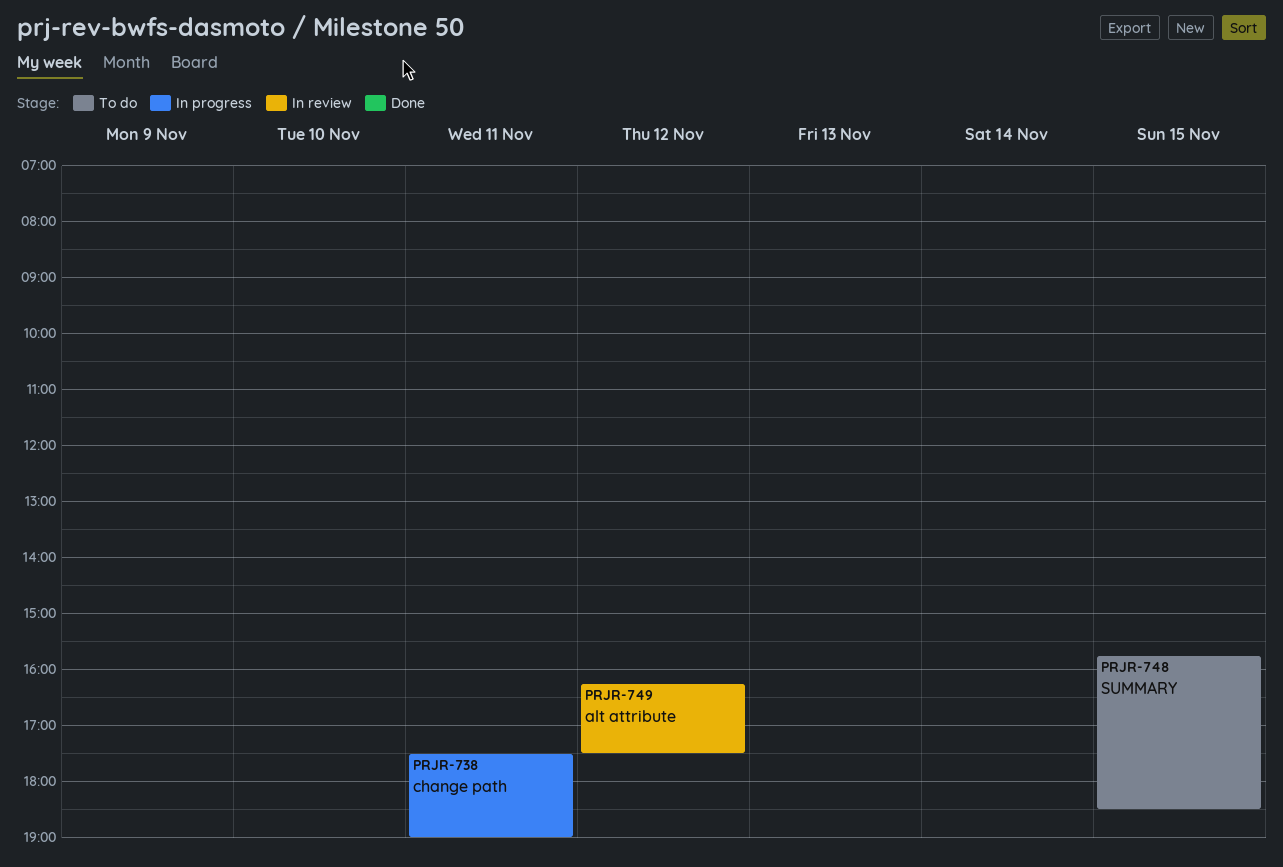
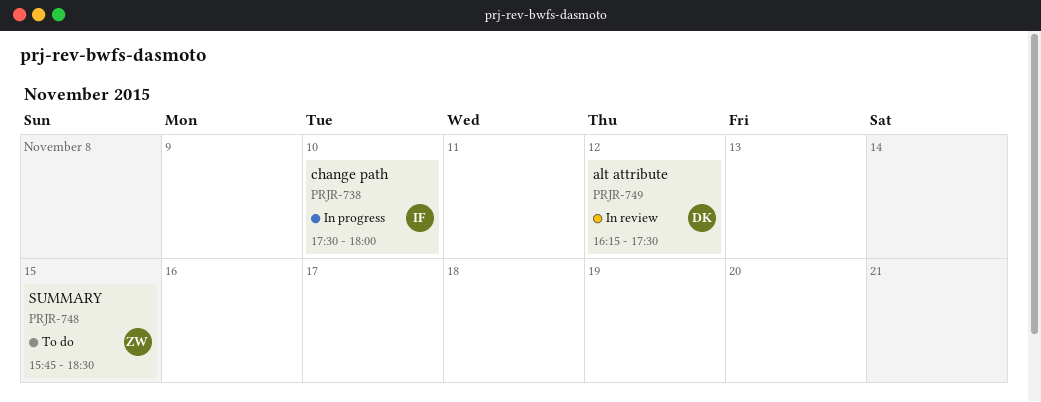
PRJR-738, day: Nov 11 -> Nov 10
PRJR-738, ends: 19:00 -> 18:00

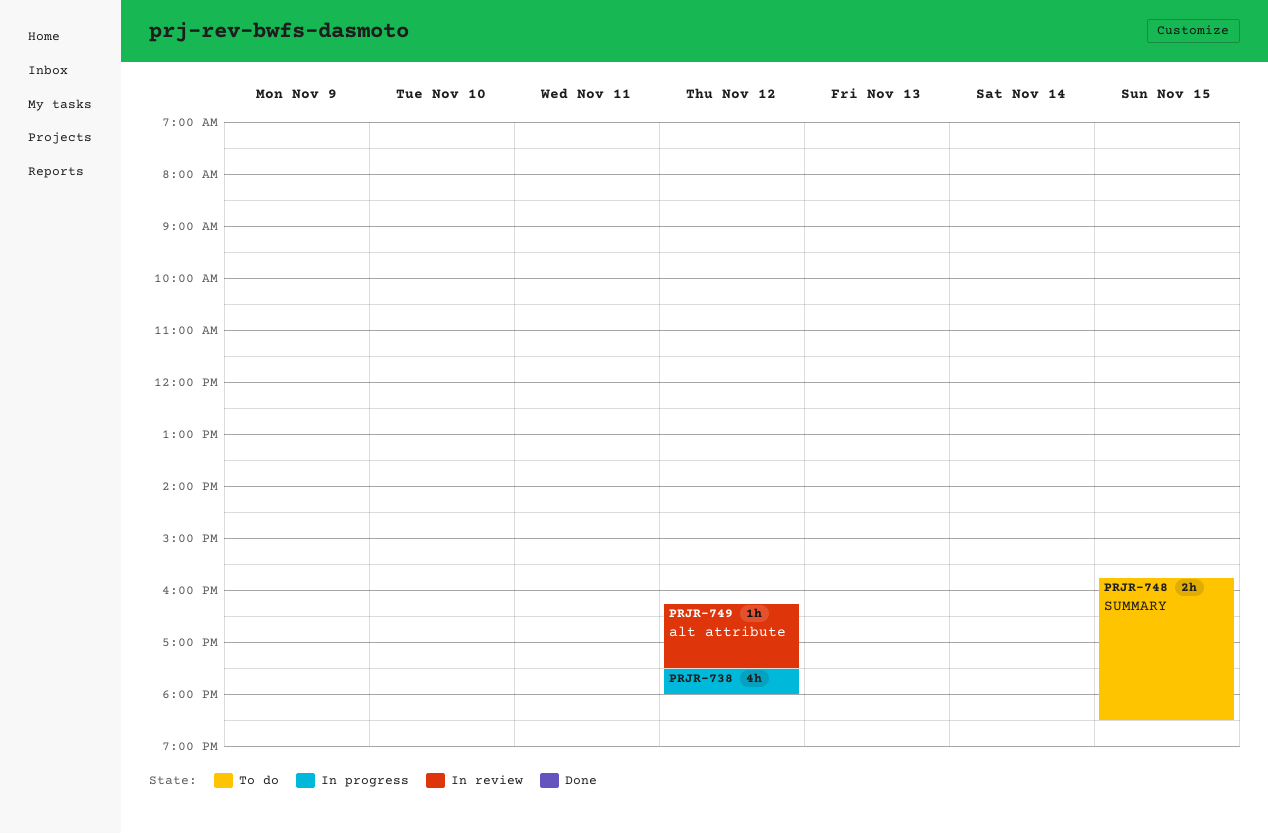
PRJR-738, day: Nov 10 -> Nov 12

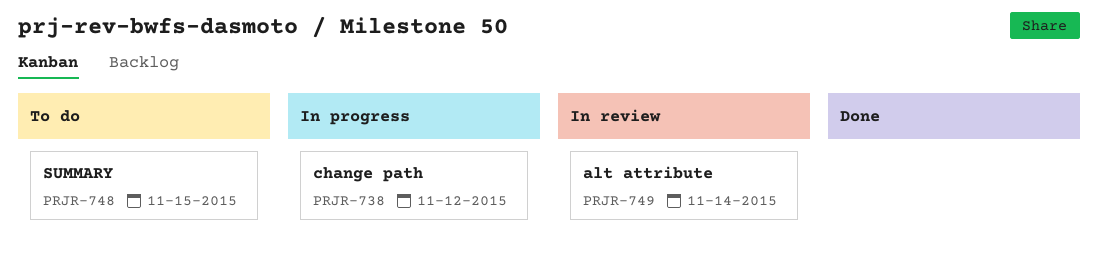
PRJR-749, day: Nov 12 -> Nov 14

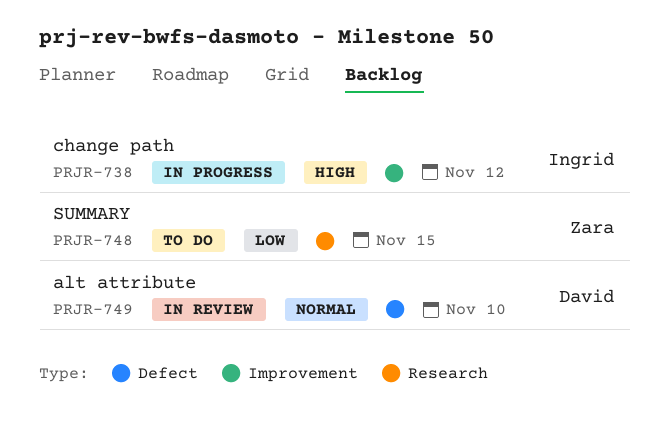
PRJR-749, day: Nov 14 -> Nov 10

